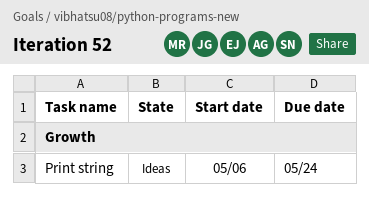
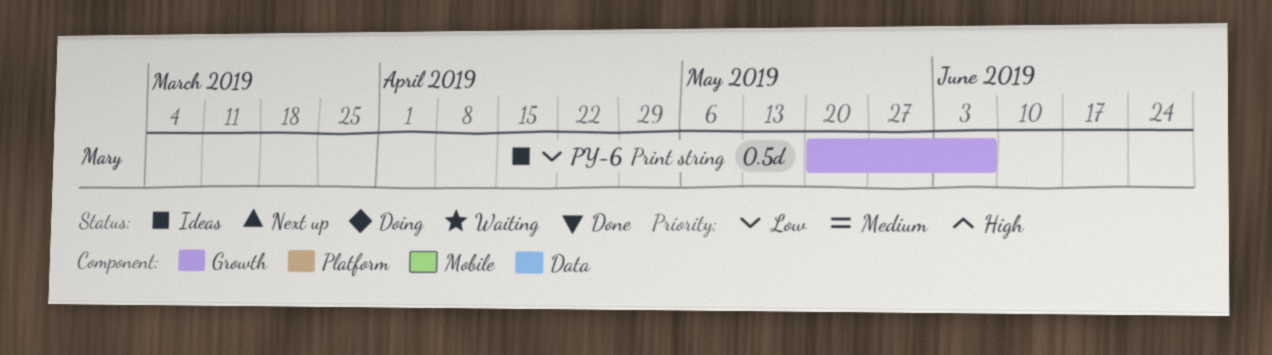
Print string, start: May 6 -> May 20
Print string, due: May 24 -> Jun 7

